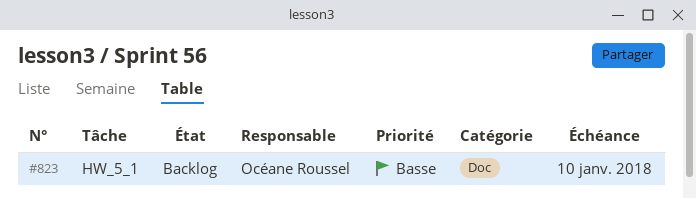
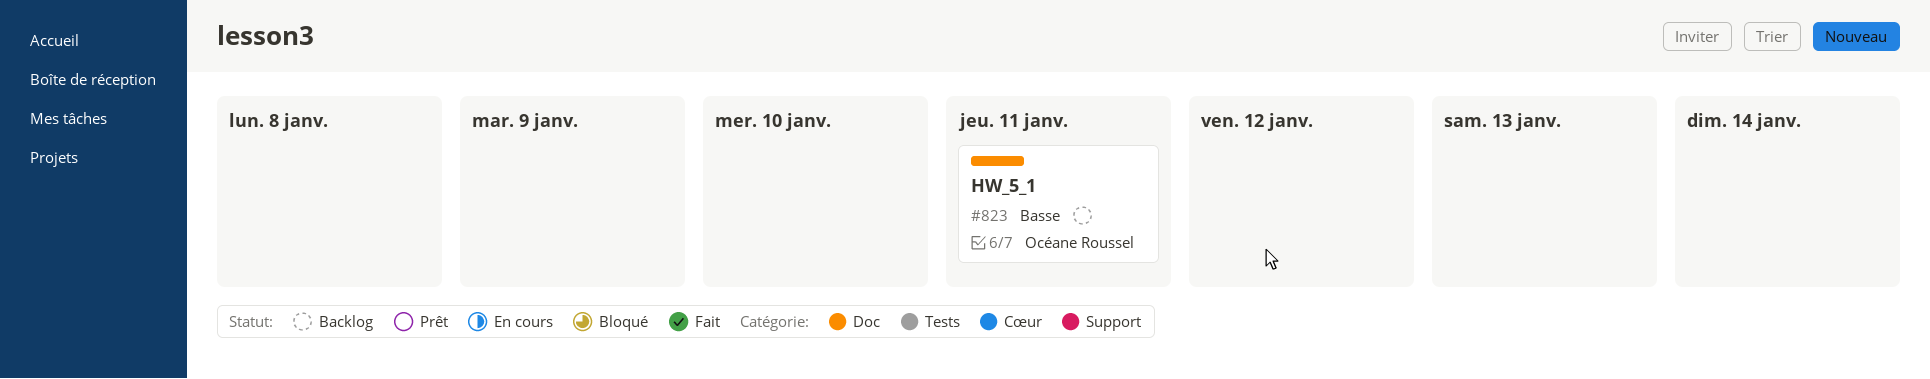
#823, due: Jan 10 -> Jan 11

